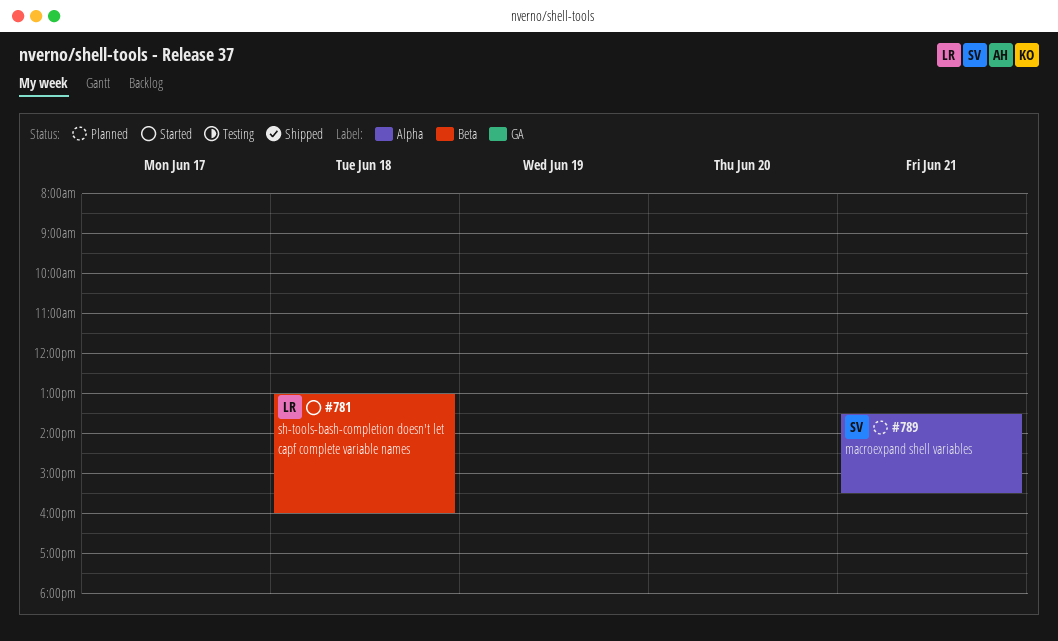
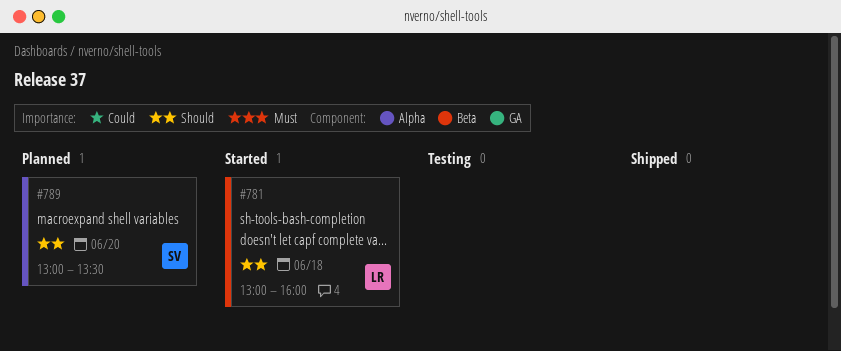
#789, day: Jun 21 -> Jun 20
#789, begins: 13:30 -> 13:00
#789, ends: 15:30 -> 13:30

